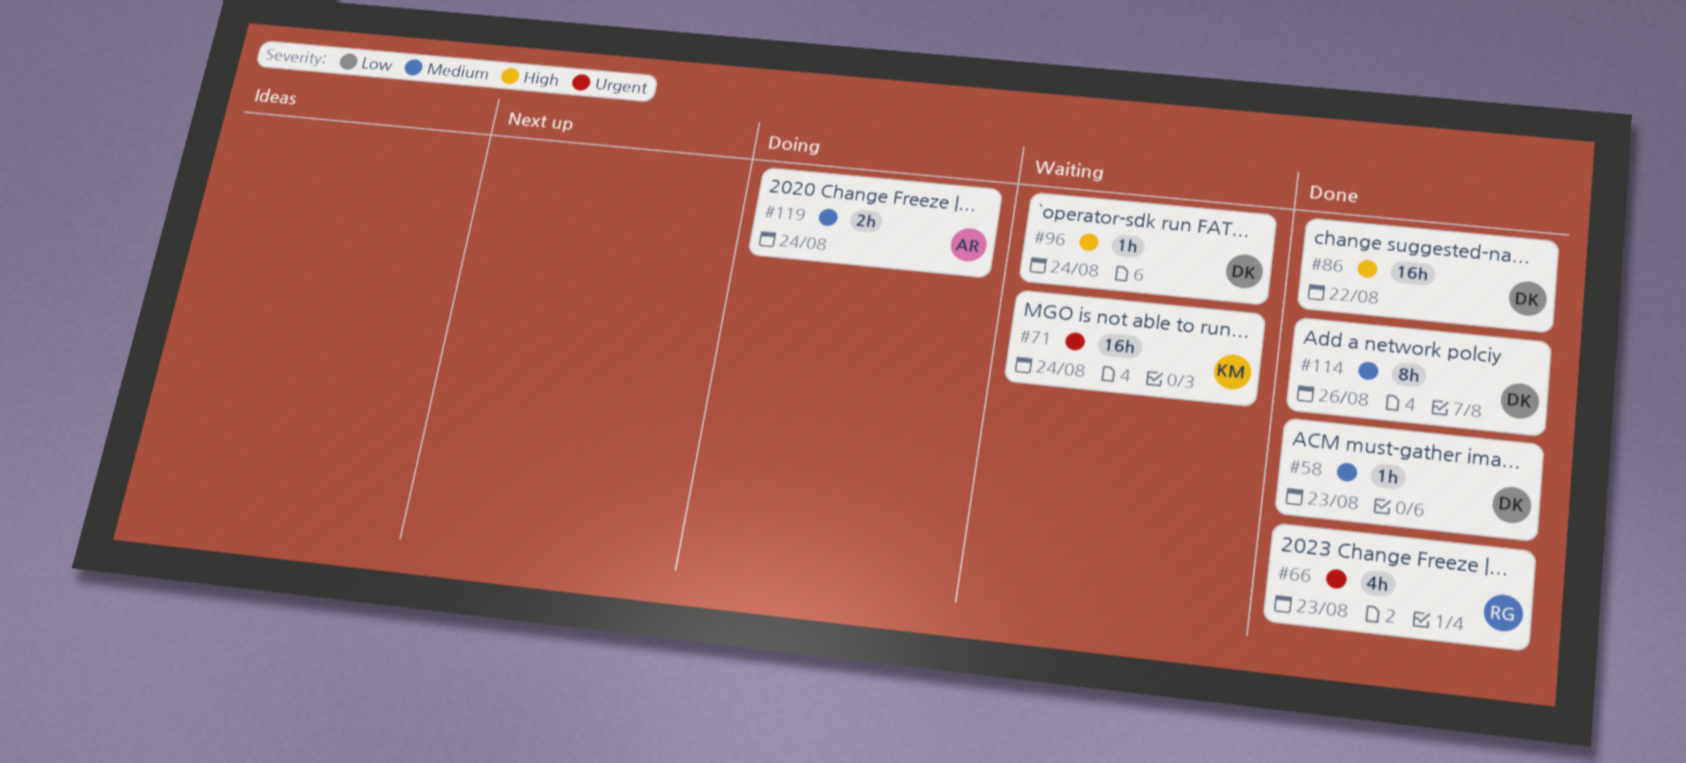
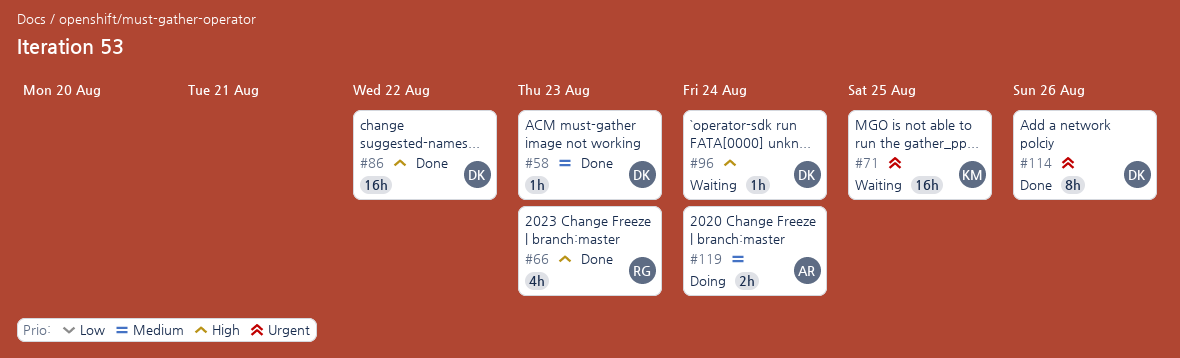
#66, priority: Urgent -> High
#71, due: Aug 24 -> Aug 25
#114, priority: Medium -> Urgent

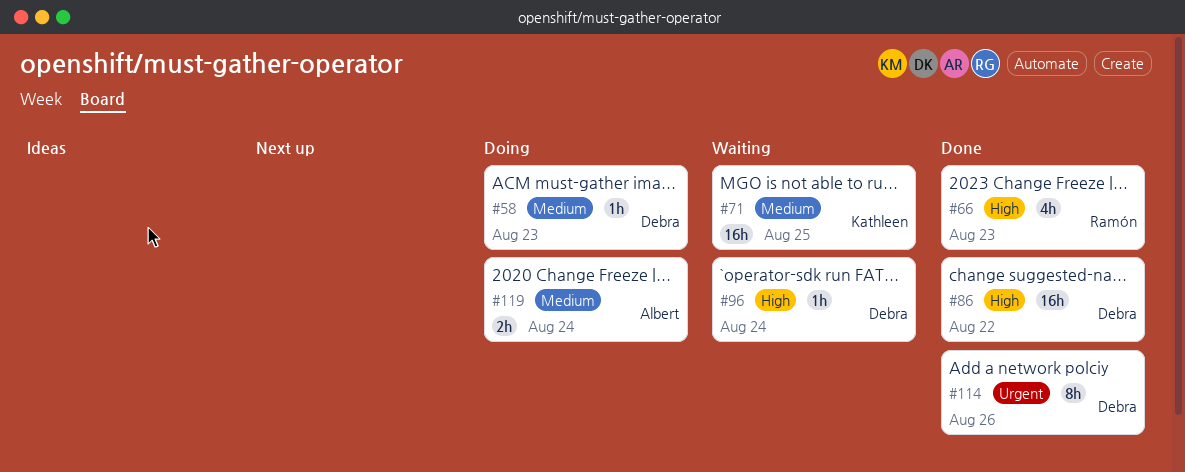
#58, status: Done -> Doing
#71, priority: Urgent -> Medium

